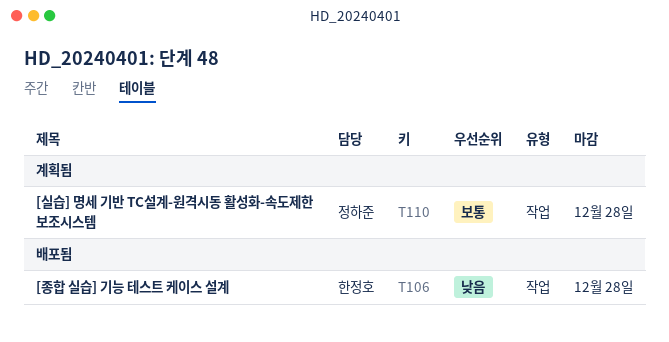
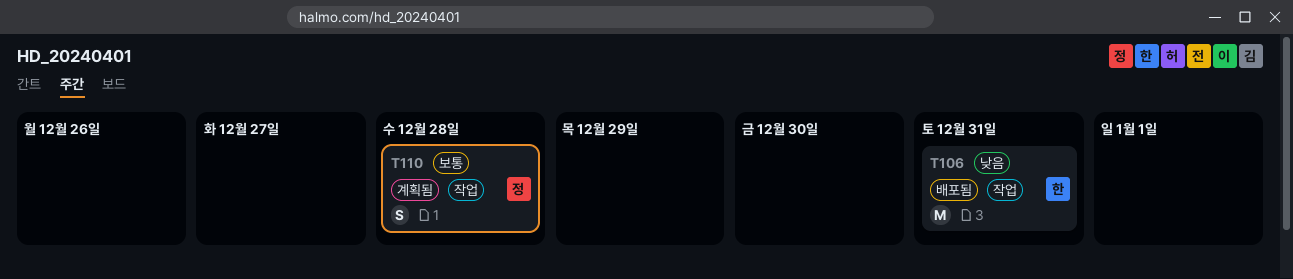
T106, due: Dec 28 -> Dec 31

